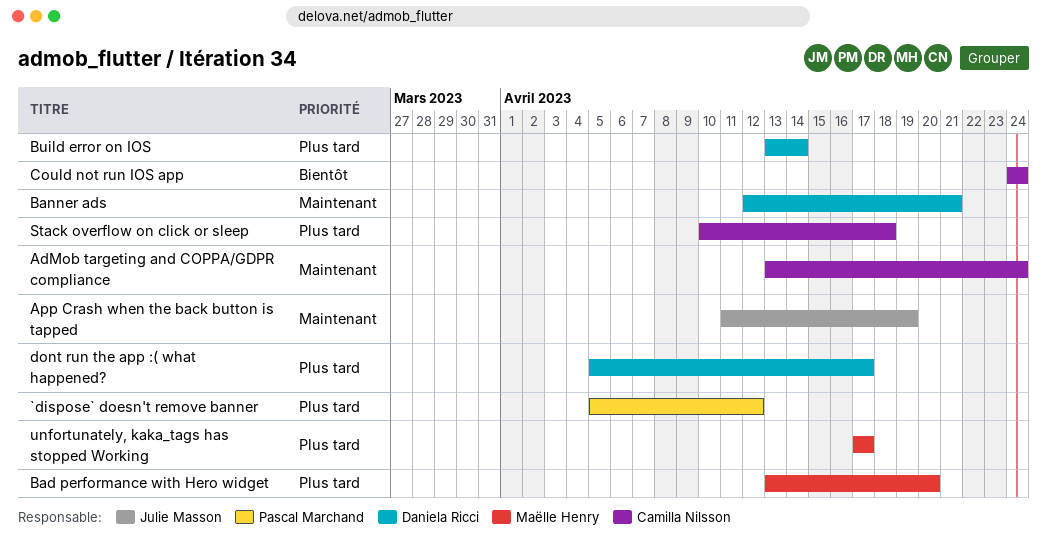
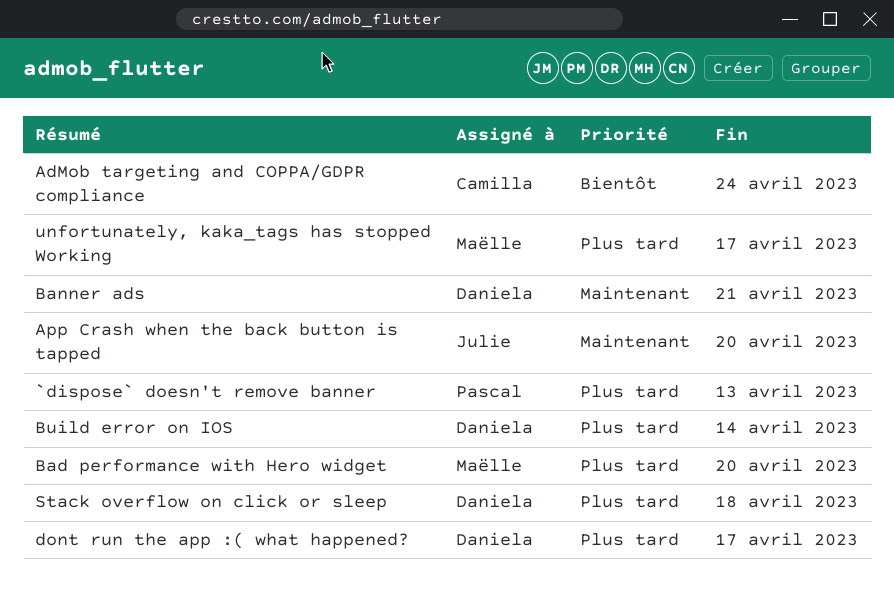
`dispose` doesn't remove banner, due: Apr 12 -> Apr 13
AdMob targeting and COPPA/GDPR compliance, priority: Maintenant -> Bientôt
App Crash when the back button is tapped, due: Apr 19 -> Apr 20
Could not run IOS app: present -> none
Stack overflow on click or sleep, owner: Camilla Nilsson -> Daniela Ricci

